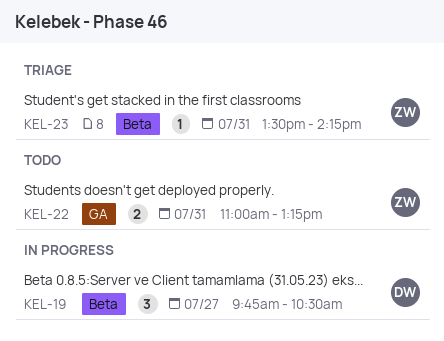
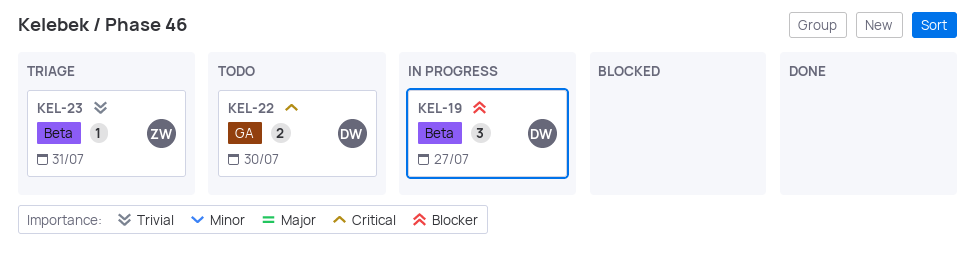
KEL-22, owner: ZW -> DW
KEL-22, day: Jul 31 -> Jul 30

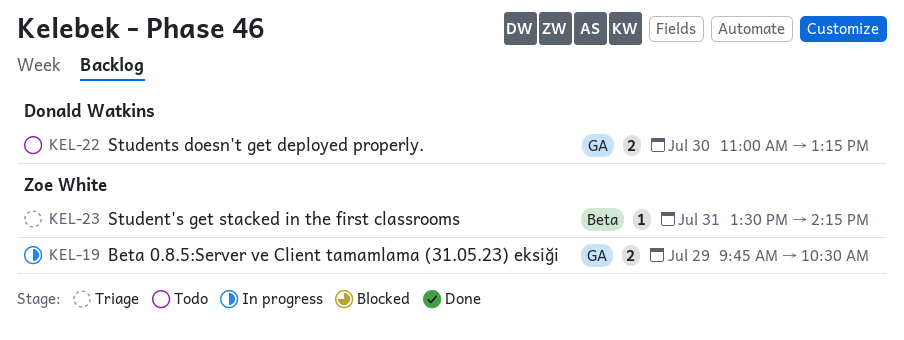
KEL-19, owner: Donald Watkins -> Zoe White
KEL-19, label: Beta -> GA
KEL-19, estimate: 3 -> 2
KEL-19, day: Jul 27 -> Jul 29

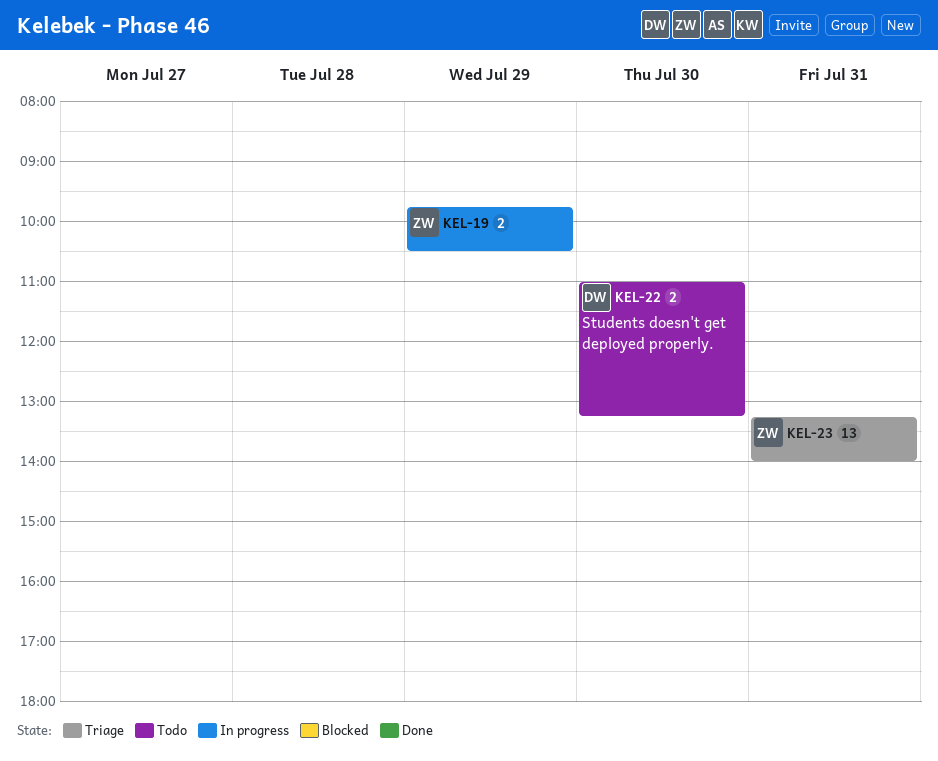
KEL-23, estimate: 1 -> 13
KEL-23, begins: 13:30 -> 13:15
KEL-23, ends: 14:15 -> 14:00

